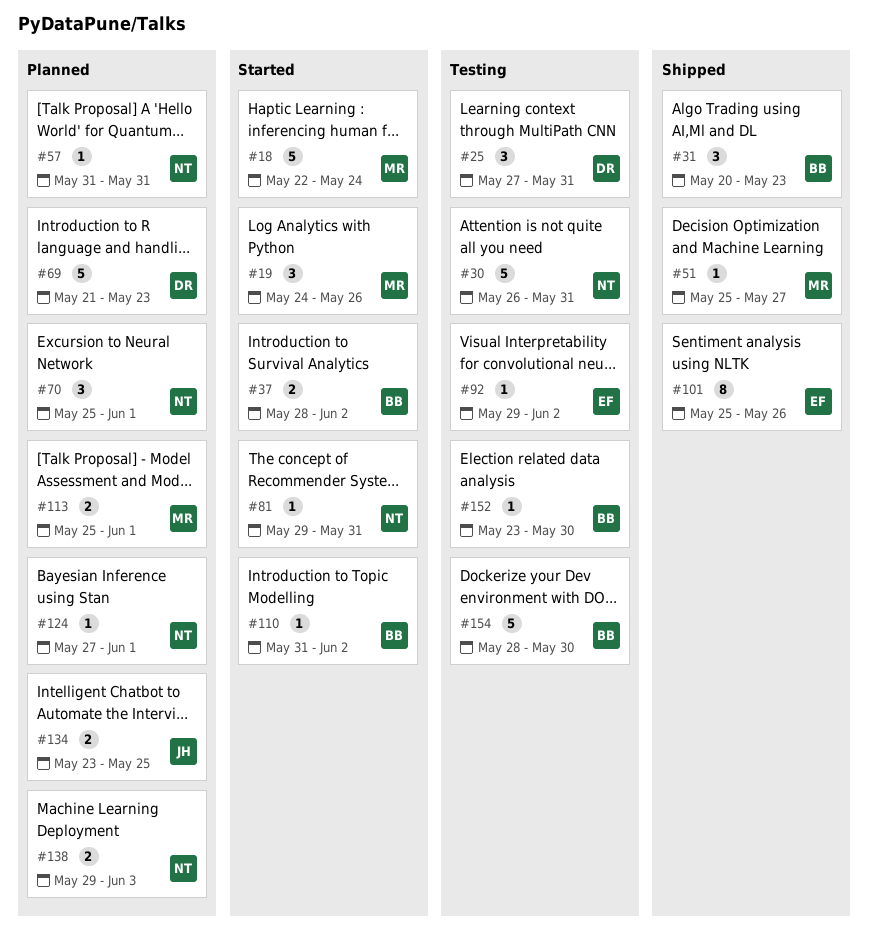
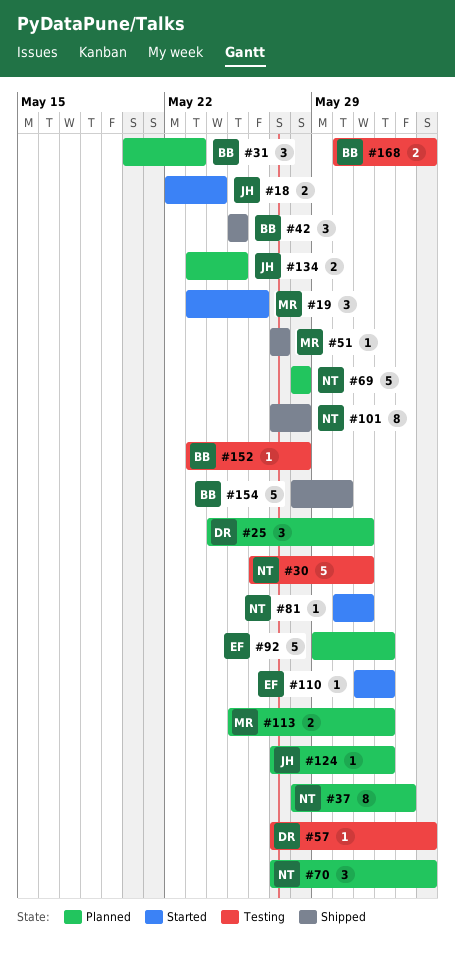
#18, owner: MR -> JH
#18, estimate: 5 -> 2
#19, start: May 24 -> May 23
#25, status: Testing -> Planned
#25, start: May 27 -> May 24
#31, status: Shipped -> Planned
#37, status: Started -> Planned
#37, owner: BB -> NT
#37, estimate: 2 -> 8
#42: none -> present
#51, start: May 25 -> May 27
#57, status: Planned -> Testing
#57, owner: NT -> DR
#57, start: May 31 -> May 27
#57, due: May 31 -> Jun 3
#69, owner: DR -> NT
#69, start: May 21 -> May 28
#69, due: May 23 -> May 28
#70, start: May 25 -> May 27
#70, due: Jun 1 -> Jun 3
#81, start: May 29 -> May 30
#92, status: Testing -> Planned
#92, estimate: 1 -> 5
#92, due: Jun 2 -> Jun 1
#101, owner: EF -> NT
#101, start: May 25 -> May 27
#101, due: May 26 -> May 28
#110, owner: BB -> EF
#110, due: Jun 2 -> Jun 1
#124, owner: NT -> JH
#138: present -> none
#152, due: May 30 -> May 28
#154, status: Testing -> Shipped
#168: none -> present

